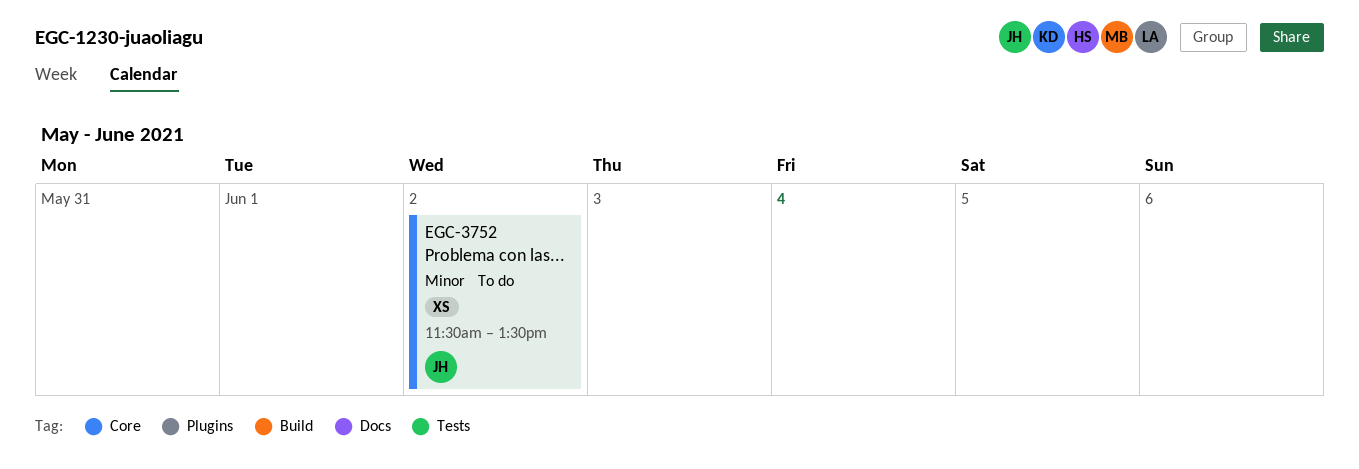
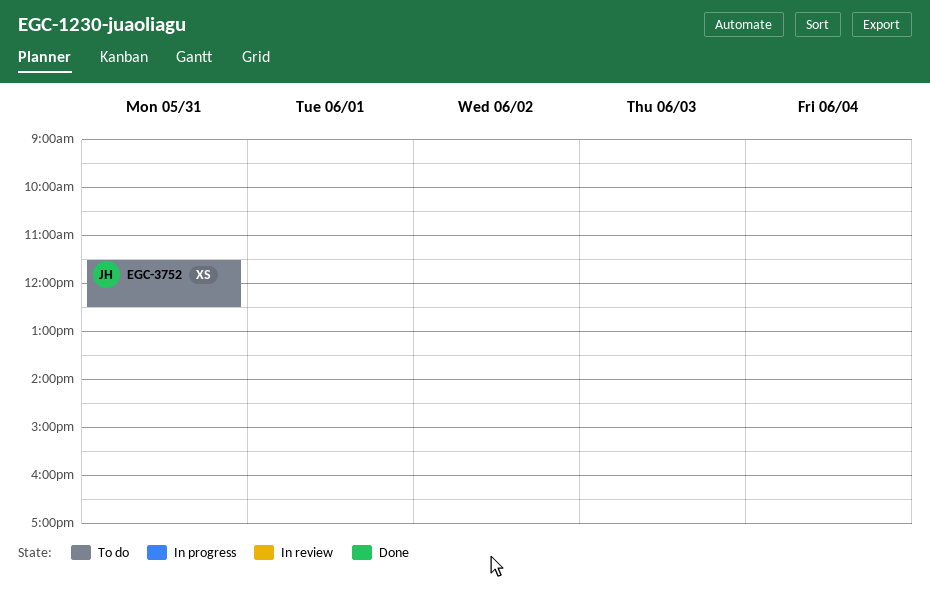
EGC-3752, day: Jun 2 -> May 31
EGC-3752, ends: 13:30 -> 12:30

